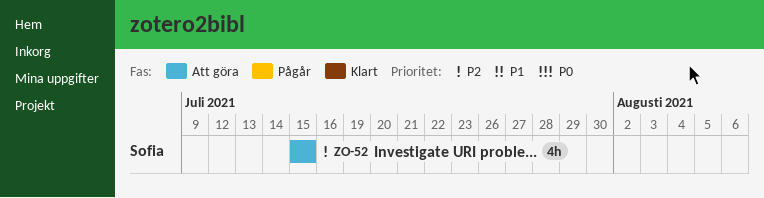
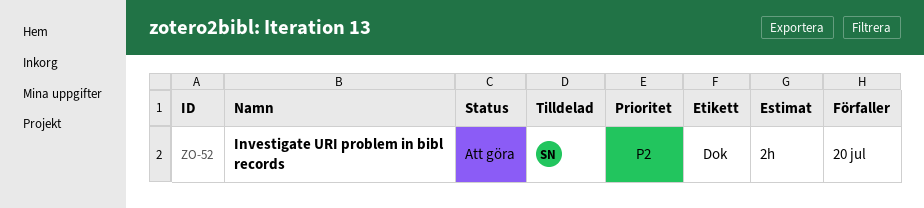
ZO-52, estimate: 4h -> 2h
ZO-52, due: Jul 15 -> Jul 20

